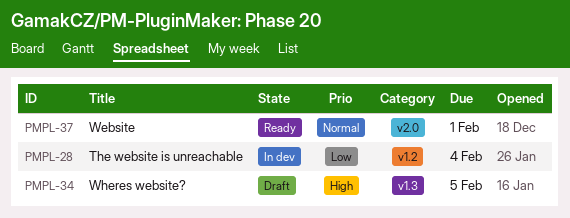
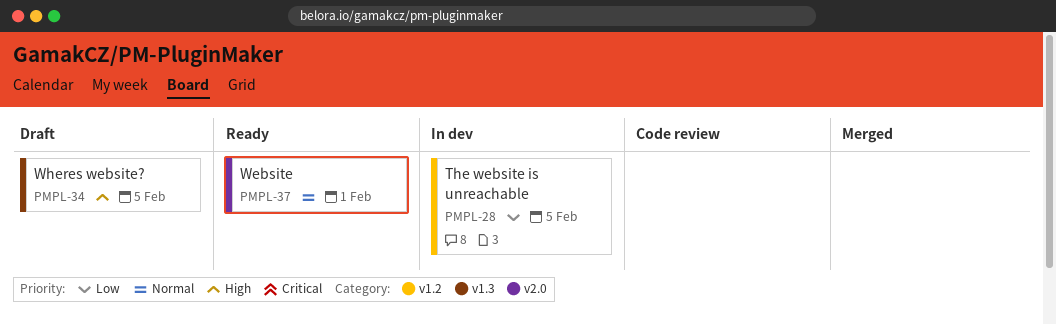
PMPL-28, due: Feb 4 -> Feb 5

